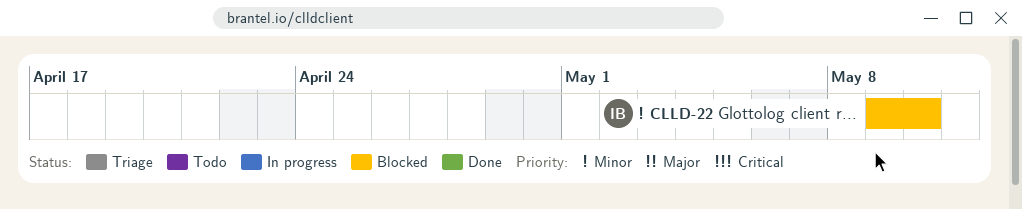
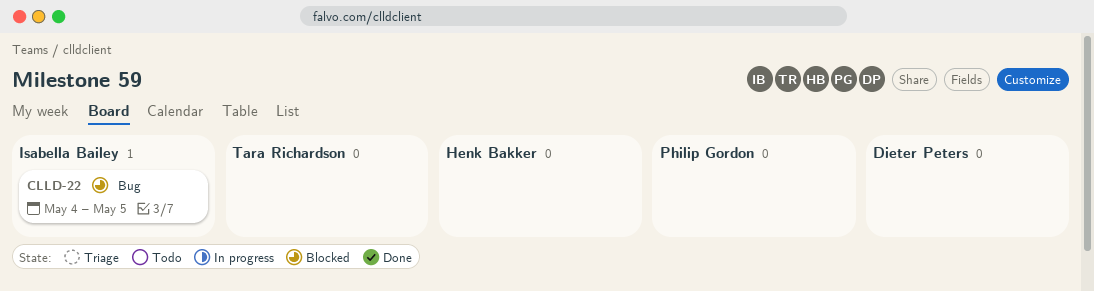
CLLD-22, start: May 9 -> May 4
CLLD-22, due: May 10 -> May 5

